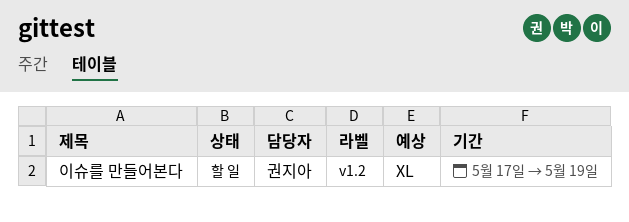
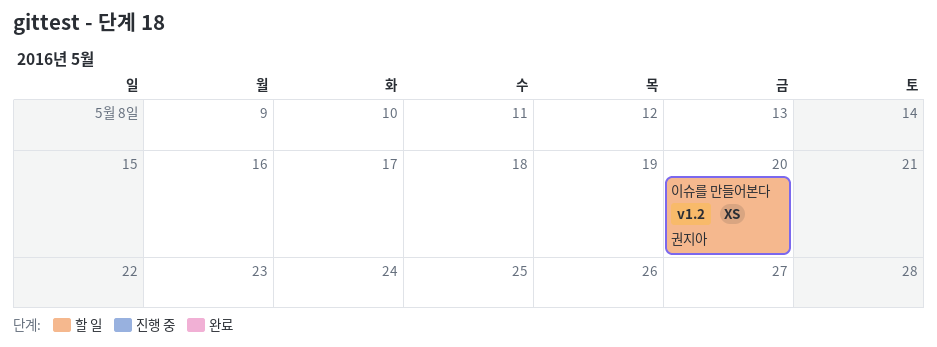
이슈를 만들어본다, estimate: XL -> XS
이슈를 만들어본다, due: May 19 -> May 20

